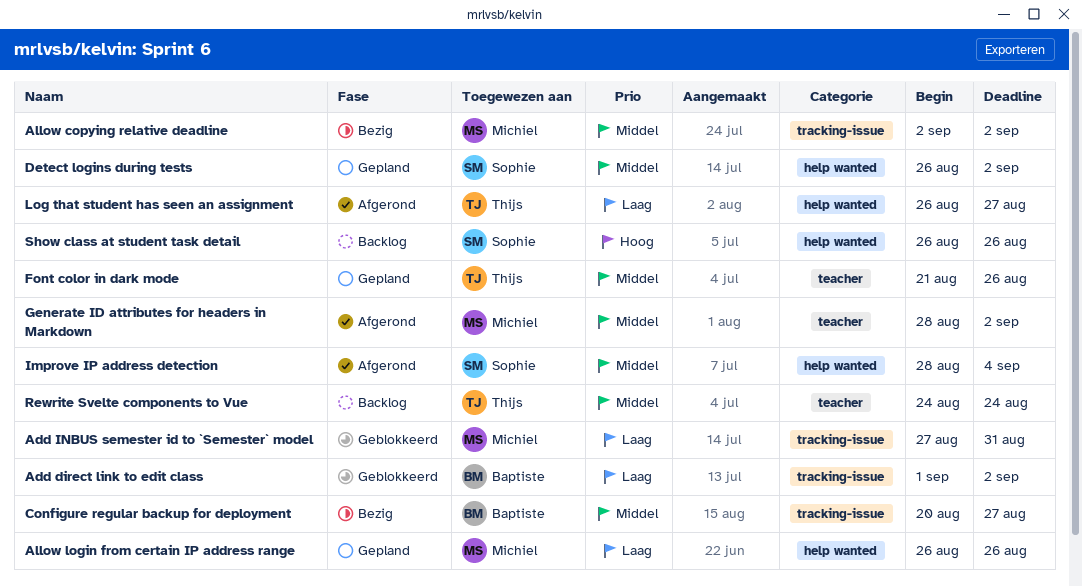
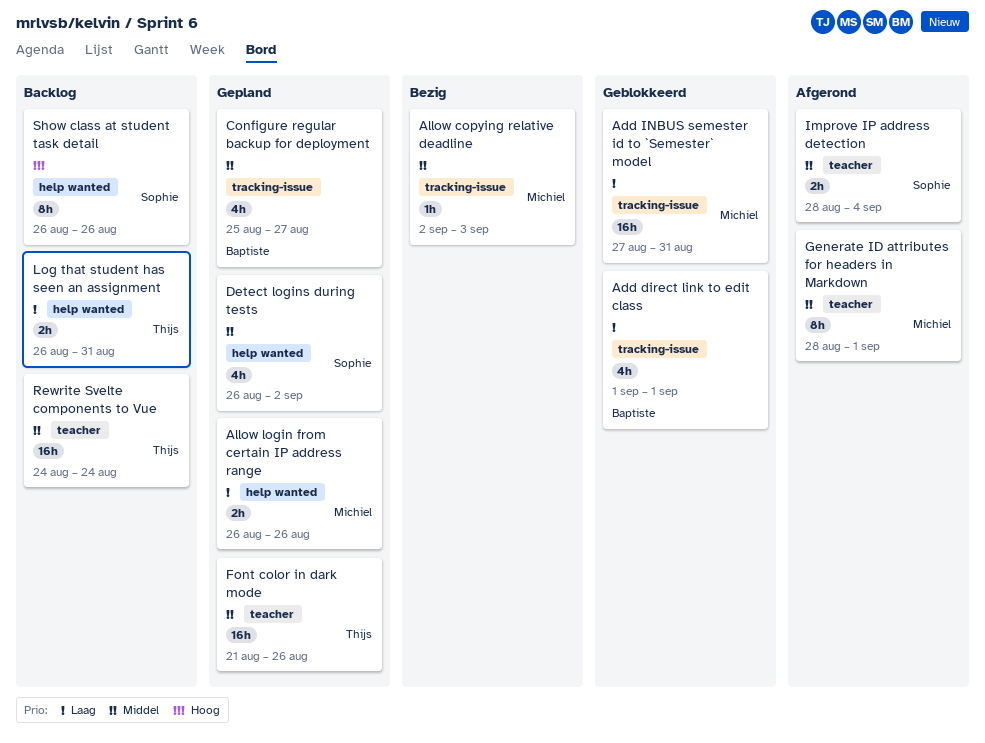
Add direct link to edit class, due: Sep 2 -> Sep 1
Allow copying relative deadline, due: Sep 2 -> Sep 3
Configure regular backup for deployment, status: Bezig -> Gepland
Configure regular backup for deployment, start: Aug 20 -> Aug 25
Generate ID attributes for headers in Markdown, due: Sep 2 -> Sep 1
Improve IP address detection, label: help wanted -> teacher
Log that student has seen an assignment, status: Afgerond -> Backlog
Log that student has seen an assignment, due: Aug 27 -> Aug 31

